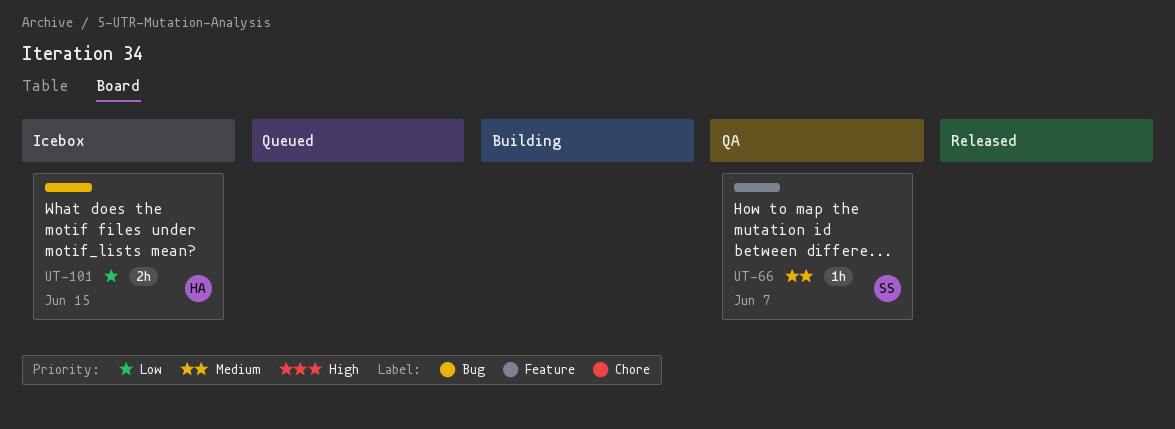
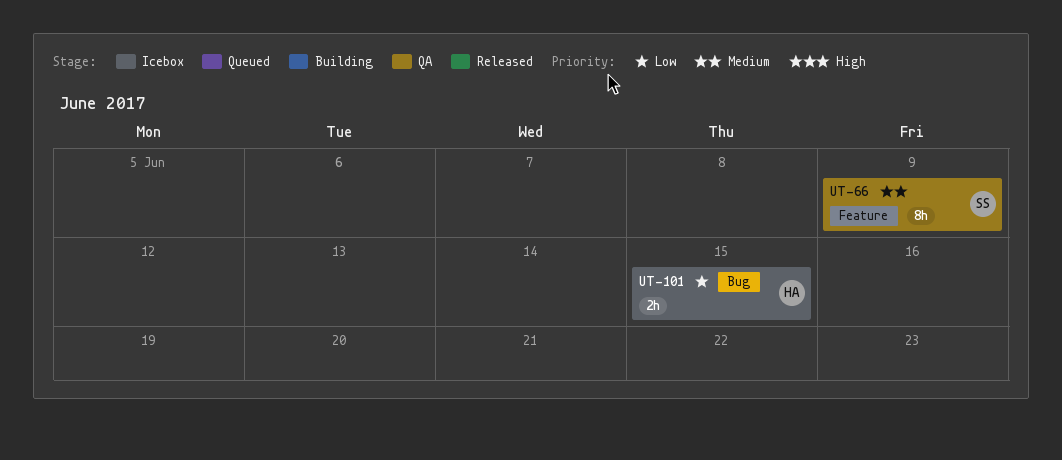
UT-66, estimate: 1h -> 8h
UT-66, due: Jun 7 -> Jun 9

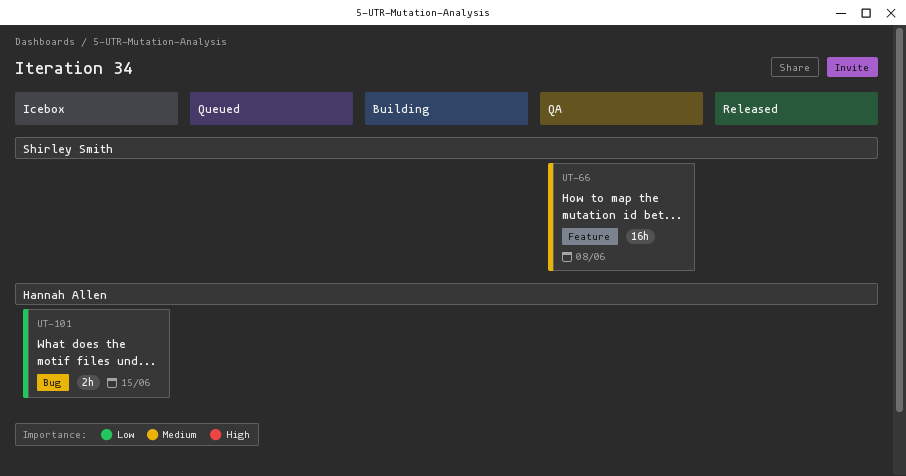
UT-66, estimate: 8h -> 16h
UT-66, due: Jun 9 -> Jun 8

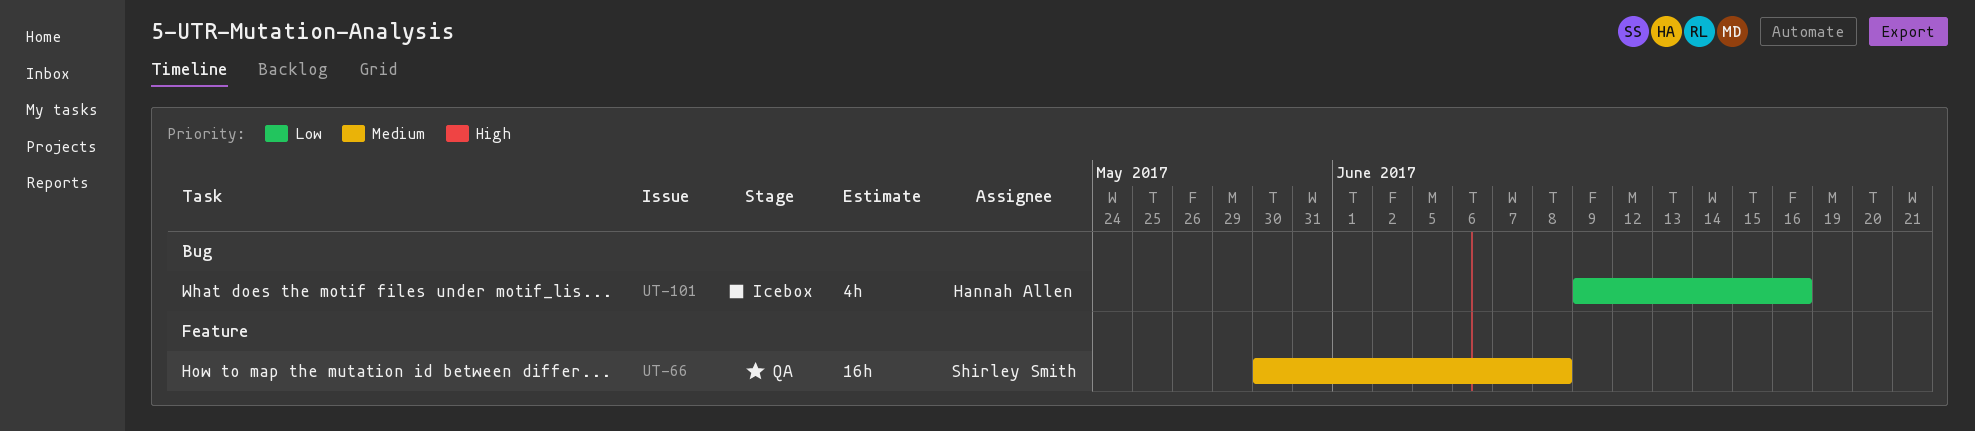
UT-101, estimate: 2h -> 4h
UT-101, due: Jun 15 -> Jun 16

